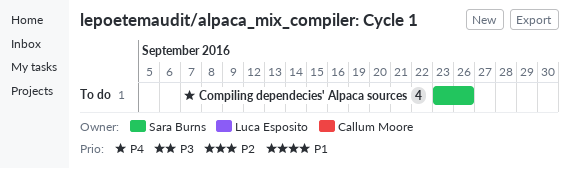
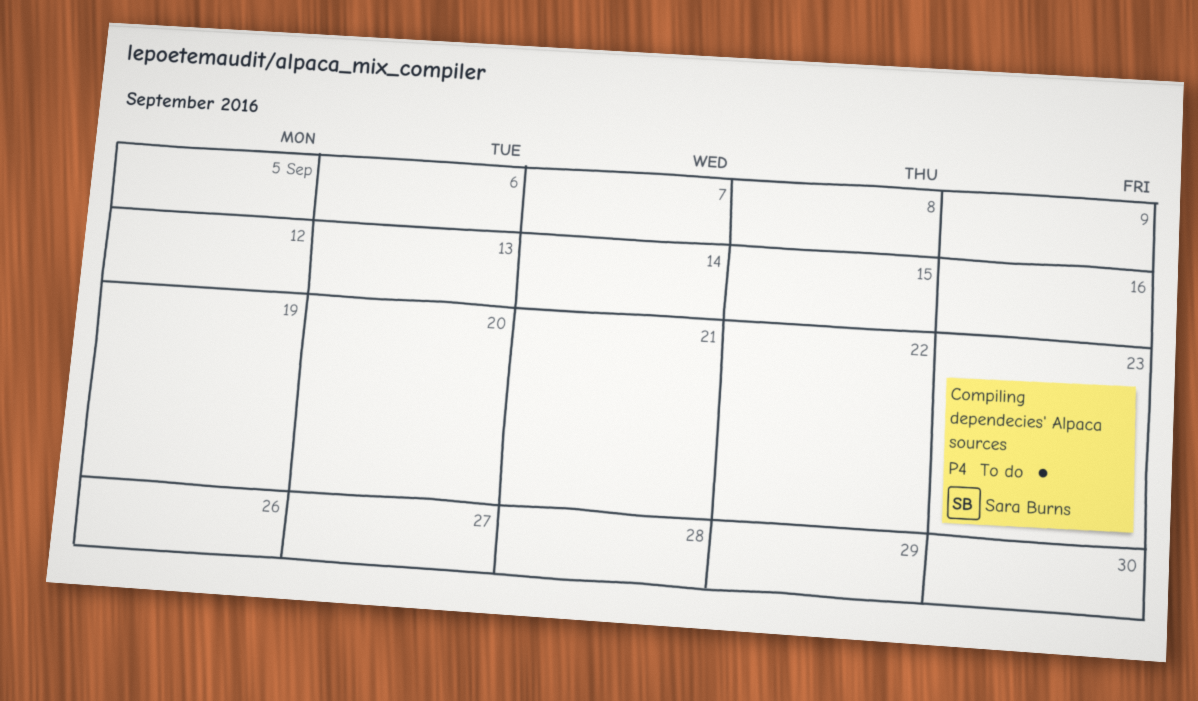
Compiling dependecies' Alpaca sources, estimate: 4 -> 1
Compiling dependecies' Alpaca sources, due: Sep 26 -> Sep 23

